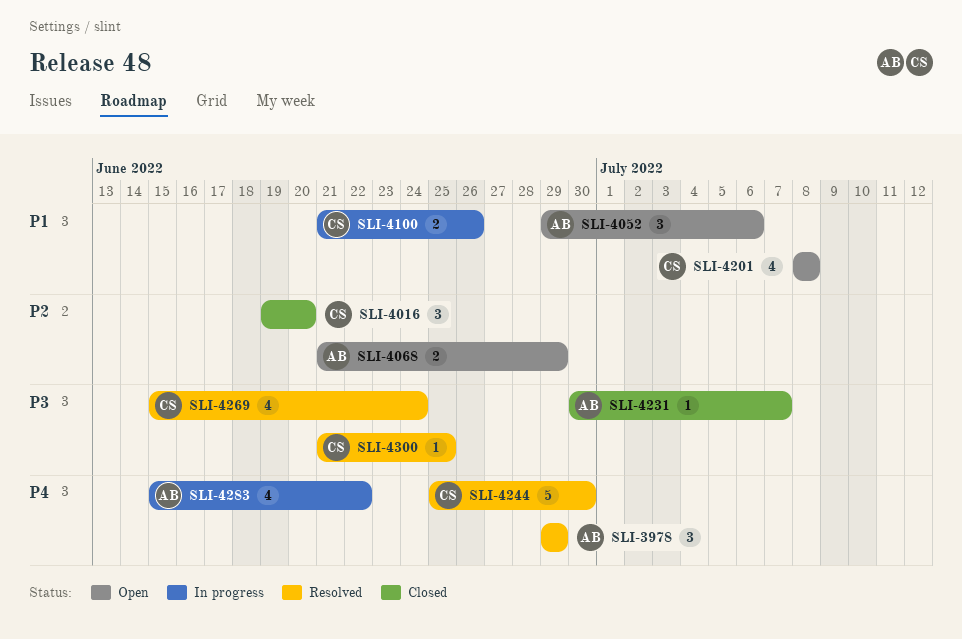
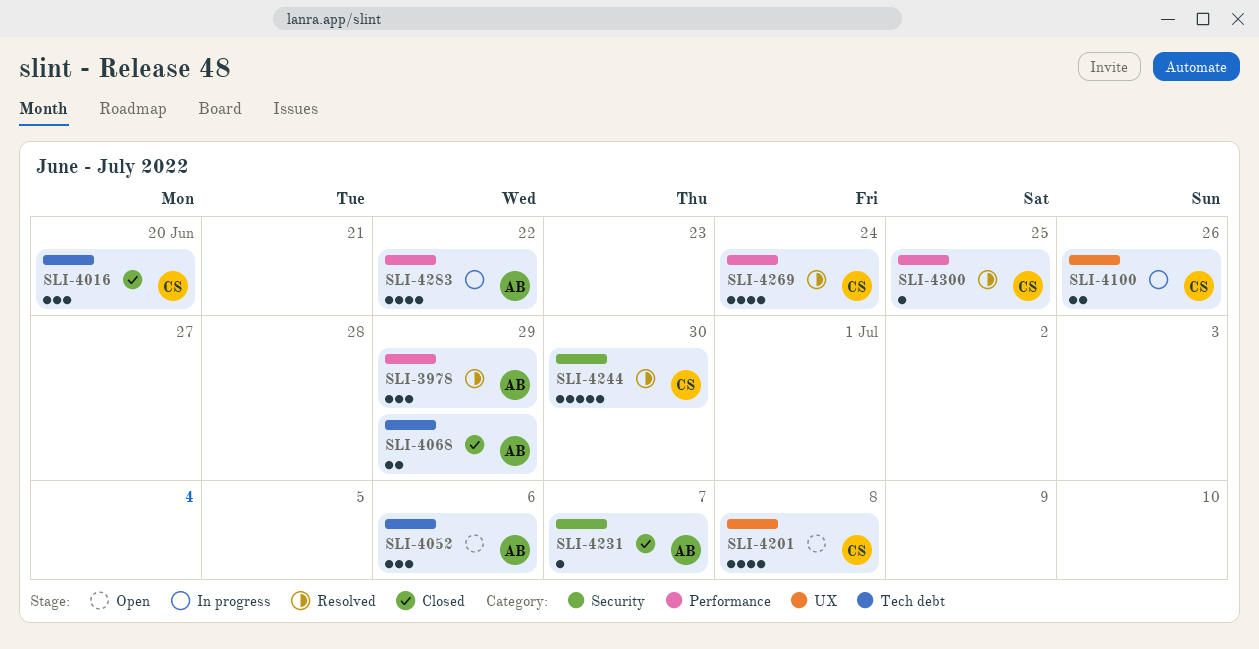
SLI-4068, status: Open -> Closed

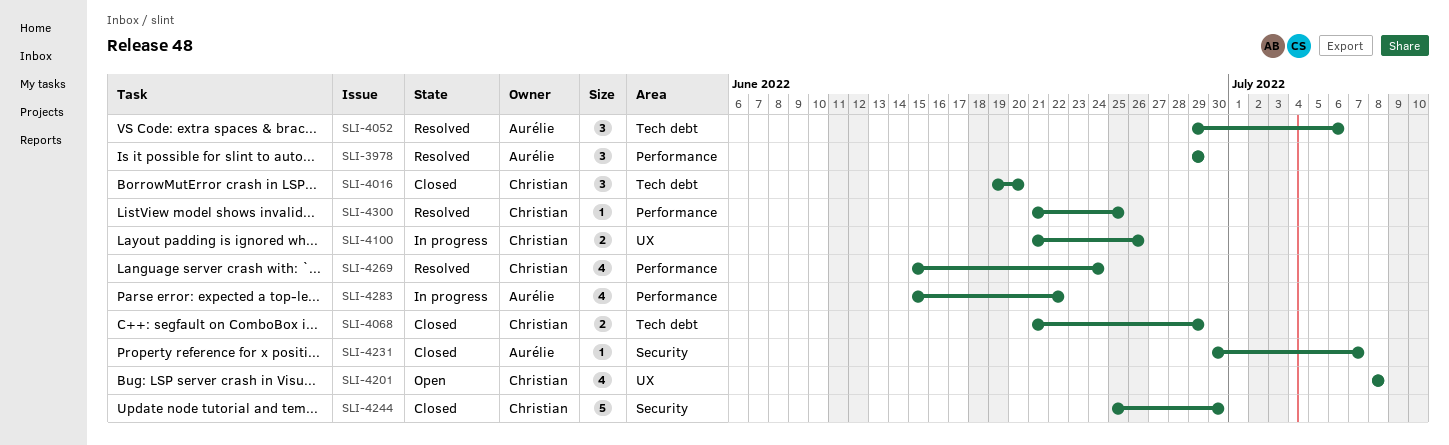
SLI-4052, status: Open -> Resolved
SLI-4068, owner: Aurélie -> Christian
SLI-4244, status: Resolved -> Closed

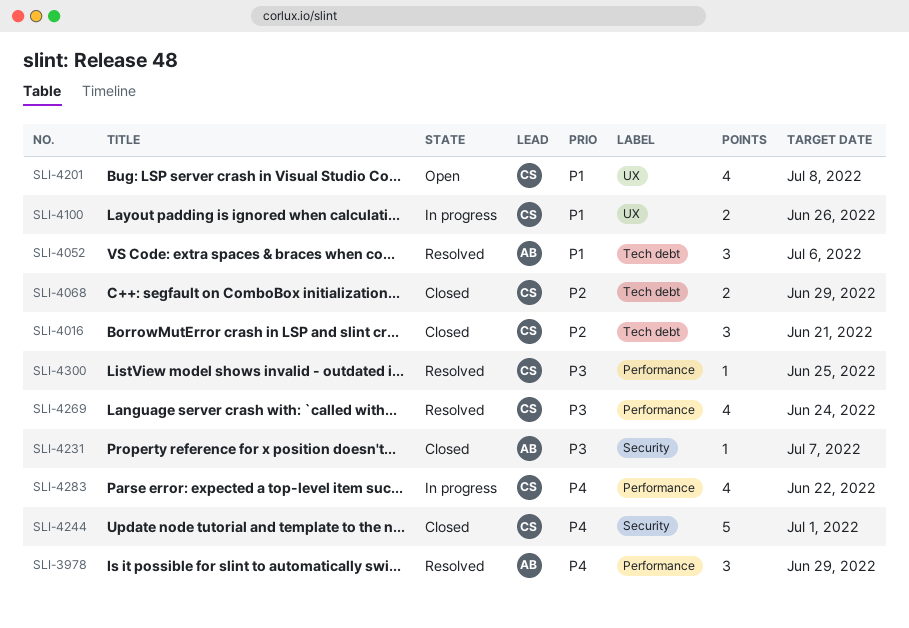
SLI-4016, due: Jun 20 -> Jun 21
SLI-4244, due: Jun 30 -> Jul 1
SLI-4283, owner: Aurélie -> Christian

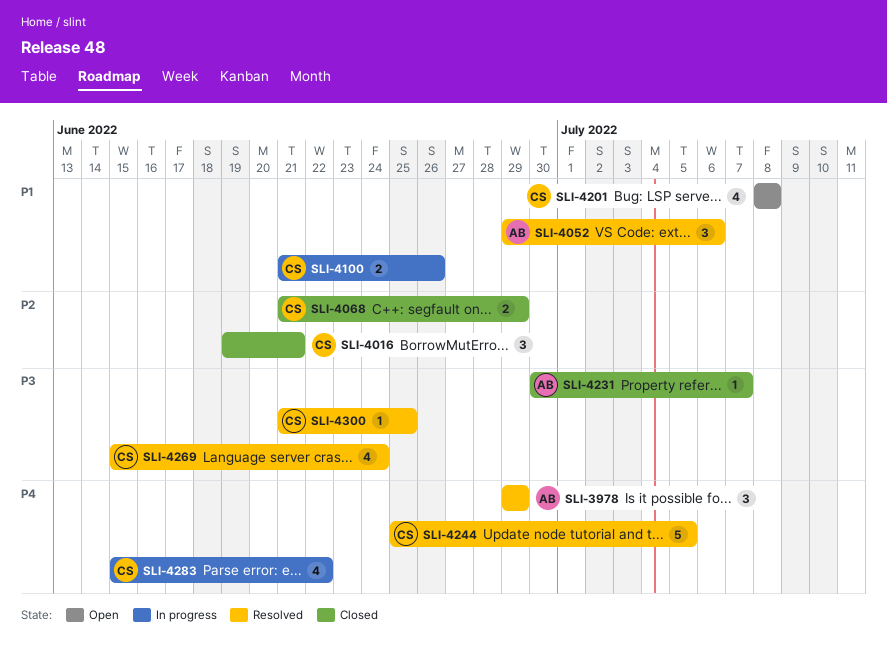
SLI-4244, status: Closed -> Resolved
SLI-4244, due: Jul 1 -> Jul 5

